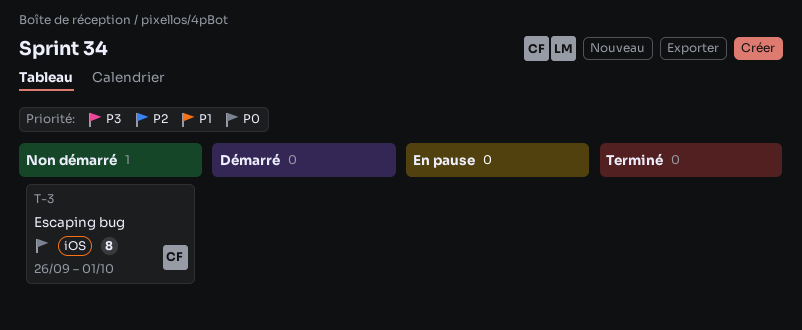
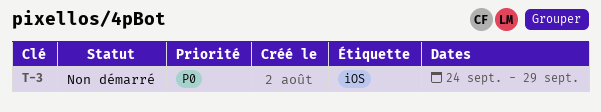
T-3, start: Sep 26 -> Sep 24
T-3, due: Oct 1 -> Sep 29

